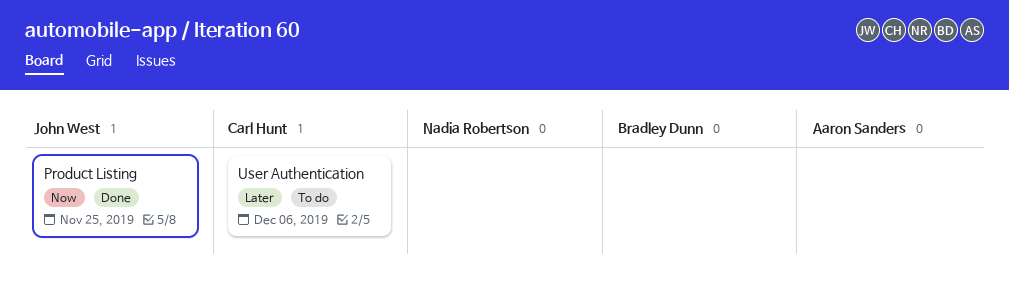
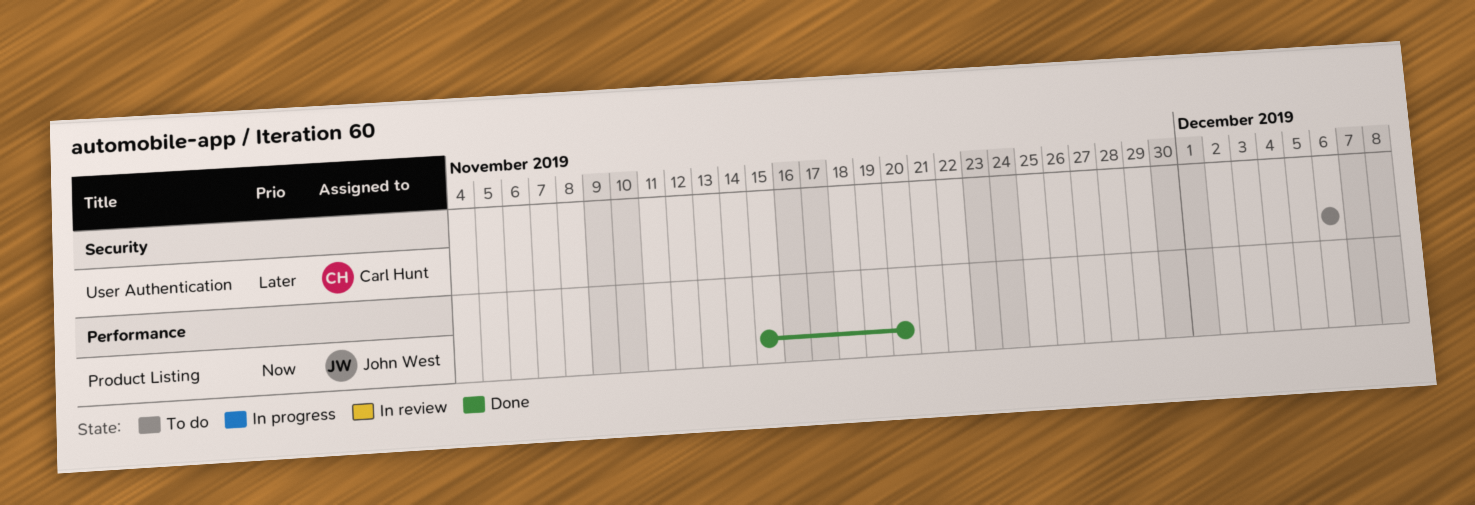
Product Listing, due: Nov 25 -> Nov 20

